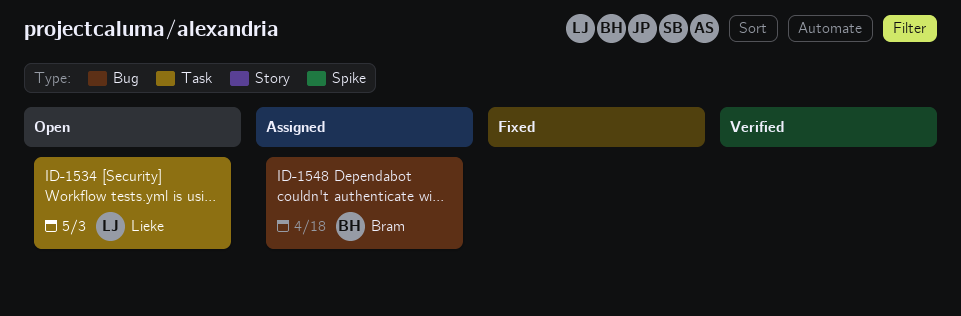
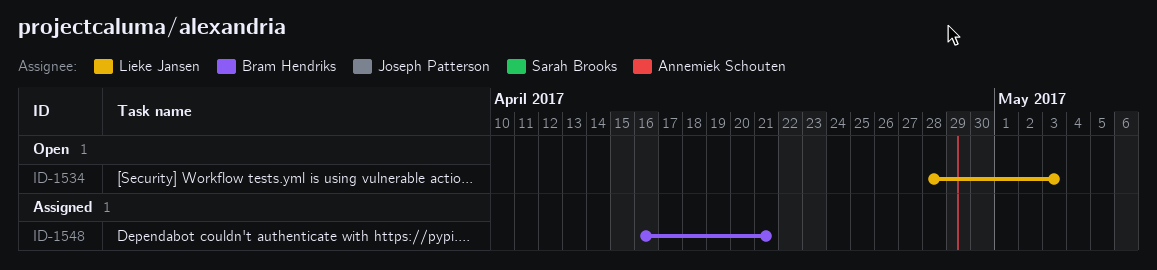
ID-1548, due: Apr 18 -> Apr 21

